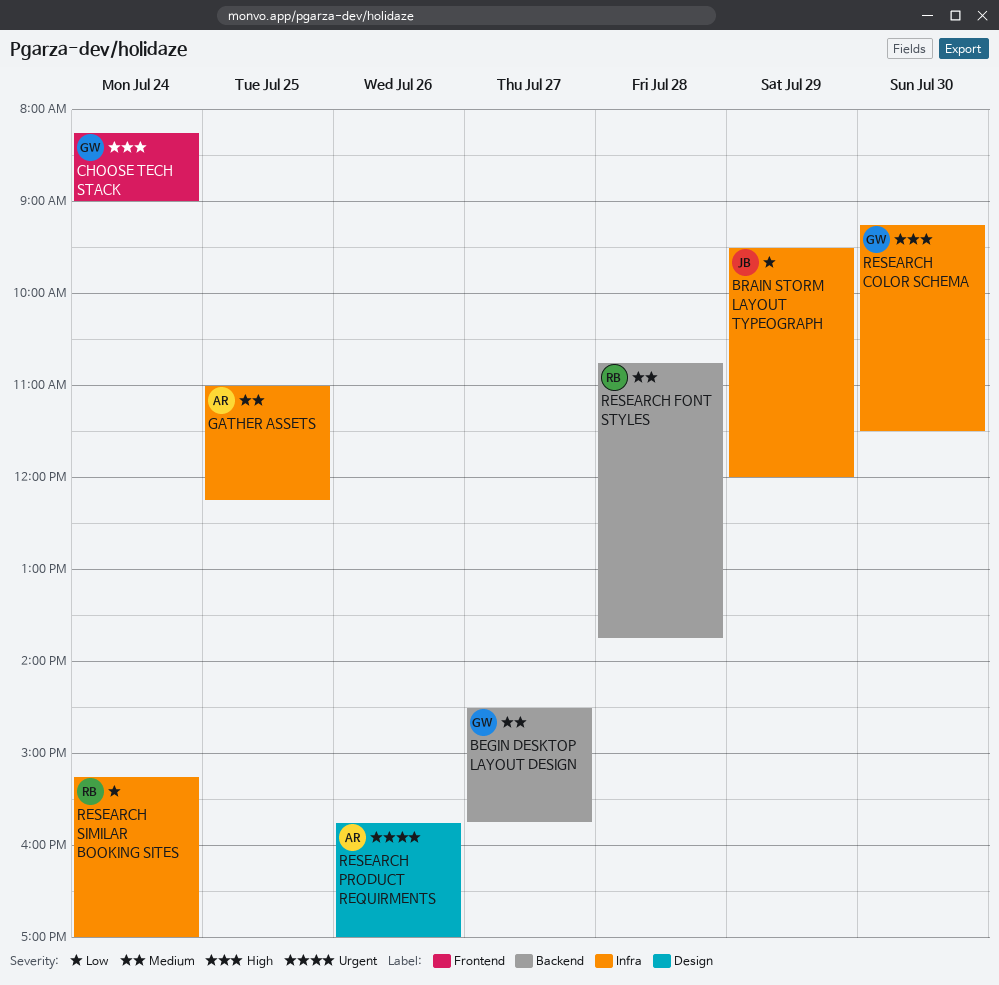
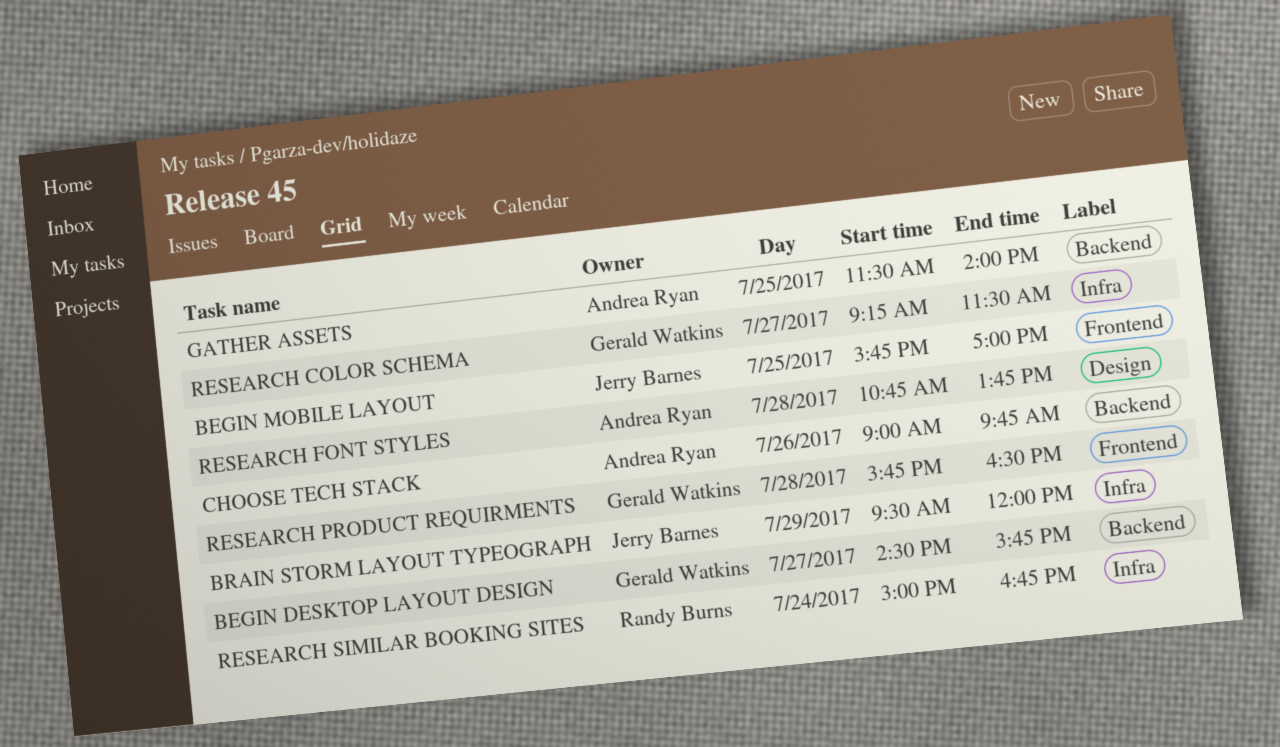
BEGIN MOBILE LAYOUT: none -> present
CHOOSE TECH STACK, owner: Gerald Watkins -> Andrea Ryan
CHOOSE TECH STACK, label: Frontend -> Backend
CHOOSE TECH STACK, day: Jul 24 -> Jul 26
CHOOSE TECH STACK, begins: 08:15 -> 09:00
CHOOSE TECH STACK, ends: 09:00 -> 09:45
GATHER ASSETS, label: Infra -> Backend
GATHER ASSETS, begins: 11:00 -> 11:30
GATHER ASSETS, ends: 12:15 -> 14:00
RESEARCH COLOR SCHEMA, day: Jul 30 -> Jul 27
RESEARCH FONT STYLES, owner: Randy Burns -> Andrea Ryan
RESEARCH FONT STYLES, label: Backend -> Design
RESEARCH PRODUCT REQUIRMENTS, owner: Andrea Ryan -> Gerald Watkins
RESEARCH PRODUCT REQUIRMENTS, label: Design -> Frontend
RESEARCH PRODUCT REQUIRMENTS, day: Jul 26 -> Jul 28
RESEARCH PRODUCT REQUIRMENTS, ends: 17:00 -> 16:30
RESEARCH SIMILAR BOOKING SITES, begins: 15:15 -> 15:00
RESEARCH SIMILAR BOOKING SITES, ends: 17:00 -> 16:45

